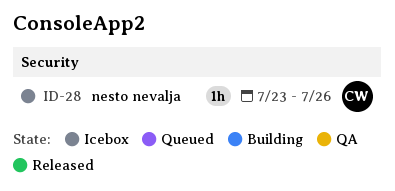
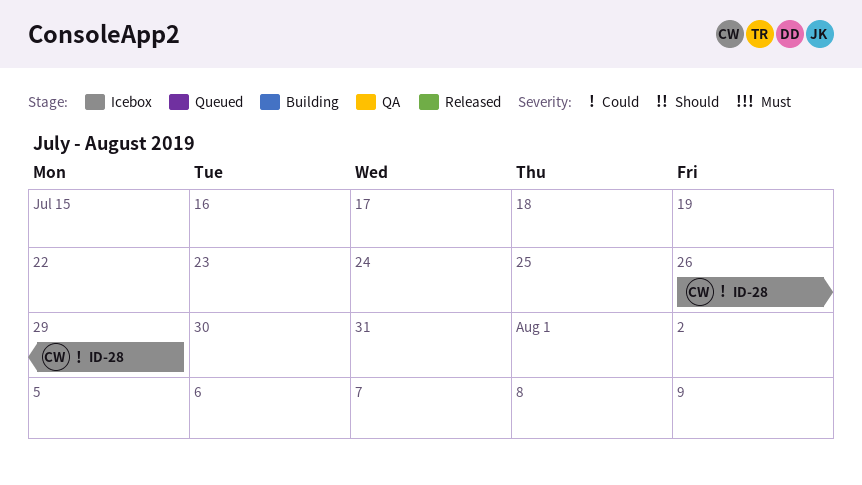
ID-28, start: Jul 23 -> Jul 26
ID-28, due: Jul 26 -> Jul 29

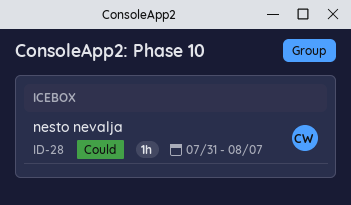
ID-28, start: Jul 26 -> Jul 31
ID-28, due: Jul 29 -> Aug 7

